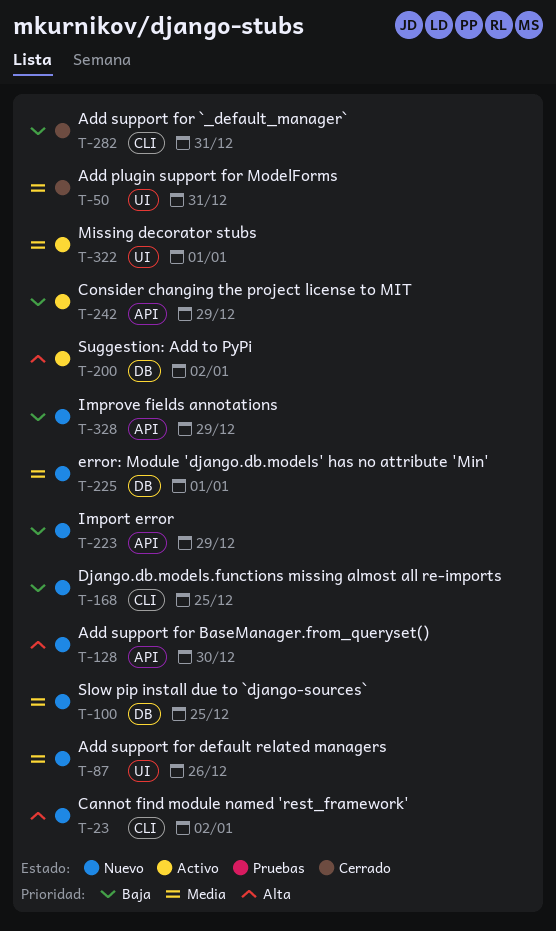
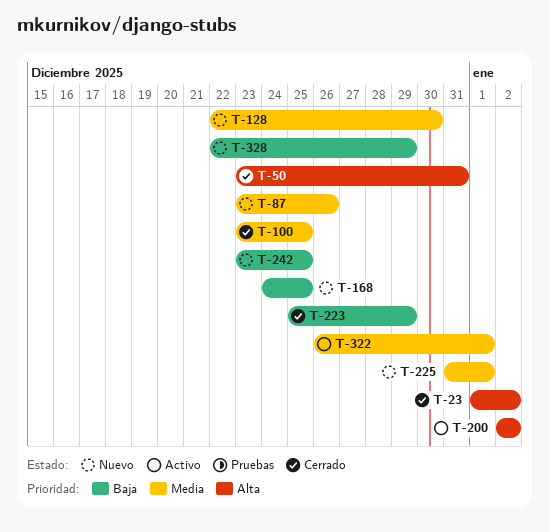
T-23, status: Nuevo -> Cerrado
T-50, priority: Media -> Alta
T-100, status: Nuevo -> Cerrado
T-128, priority: Alta -> Media
T-223, status: Nuevo -> Cerrado
T-242, status: Activo -> Nuevo
T-242, due: Dec 29 -> Dec 25
T-282: present -> none

